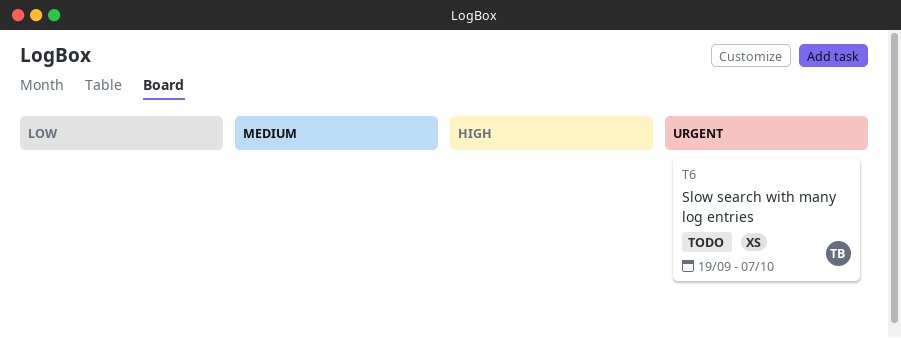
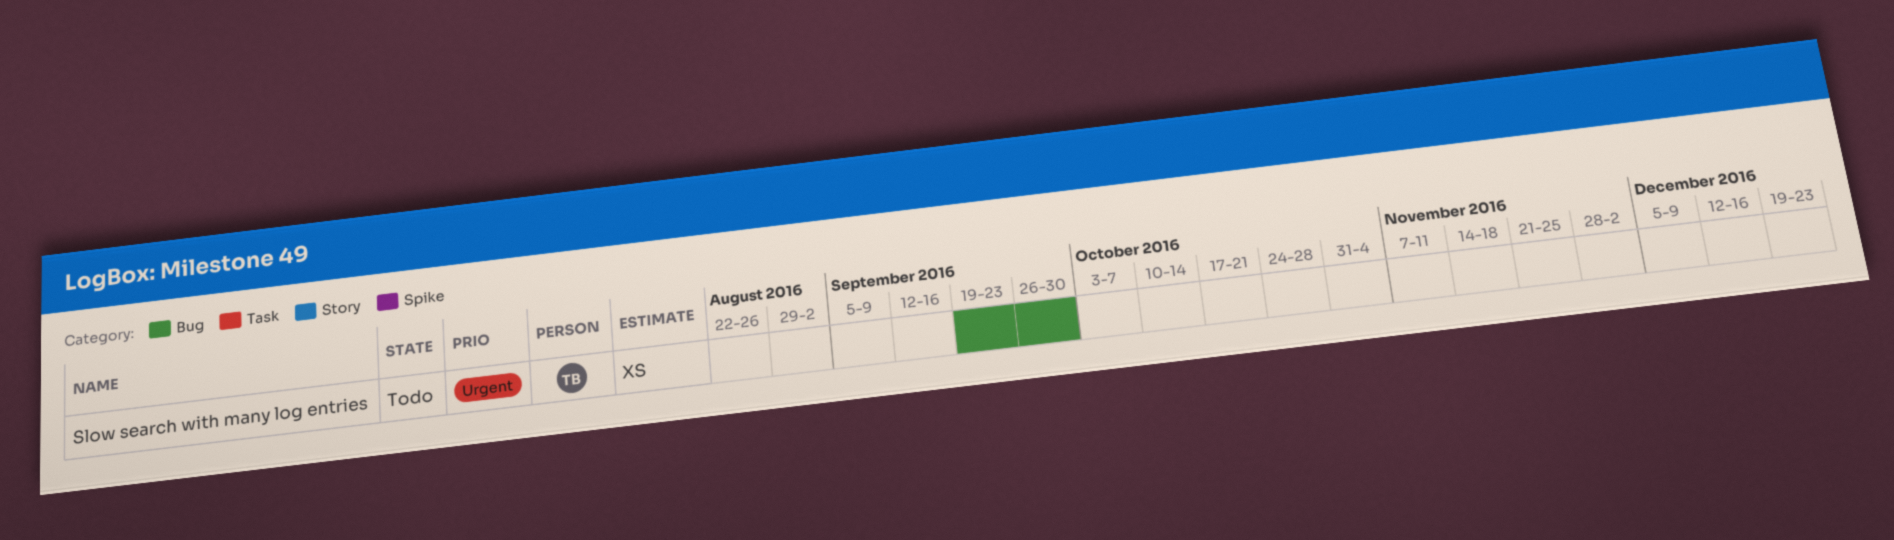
Slow search with many log entries, due: Oct 7 -> Sep 30

